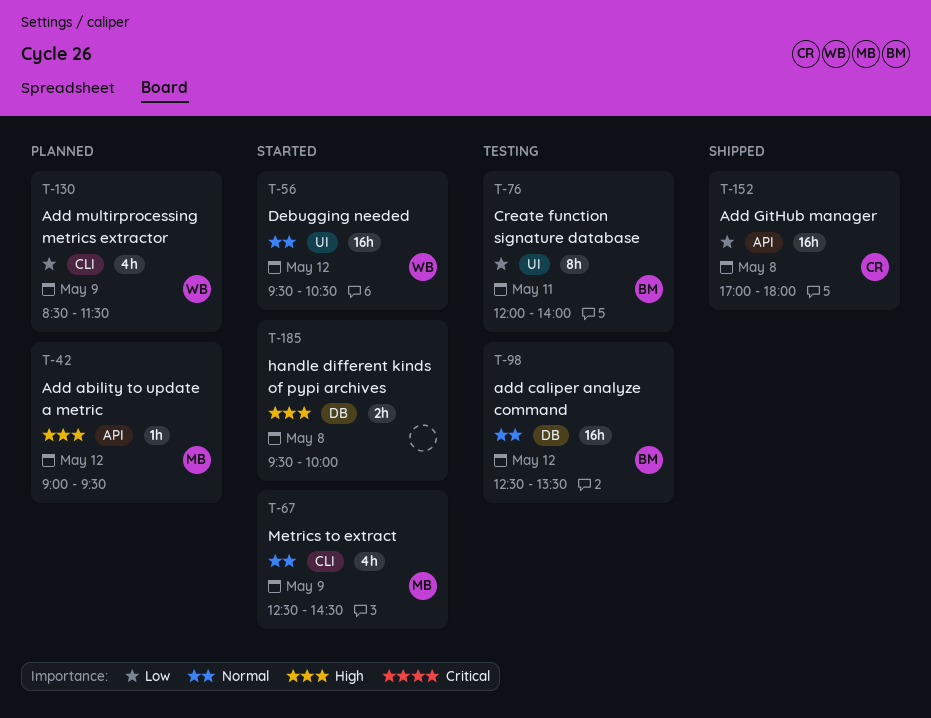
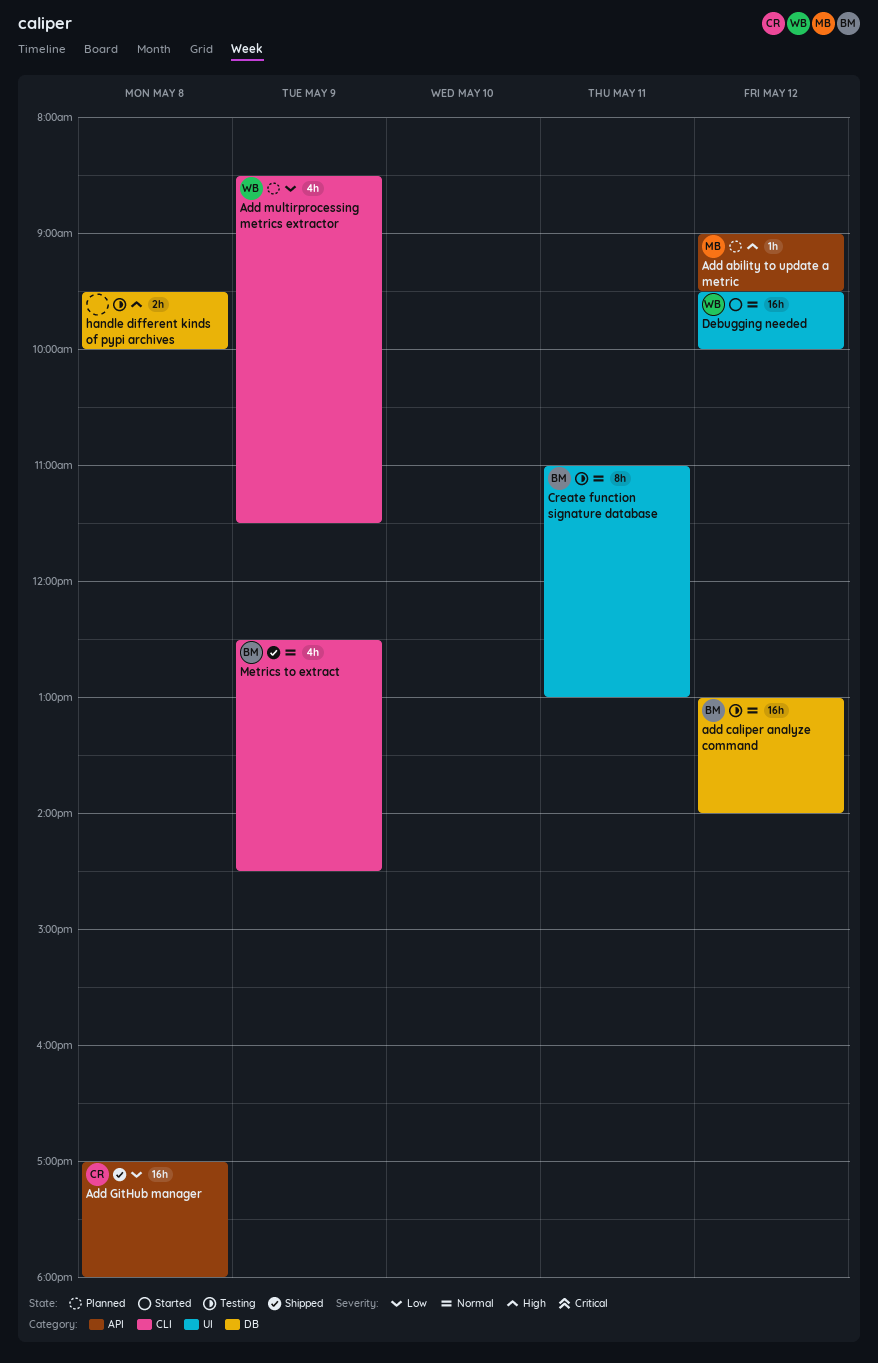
add caliper analyze command, begins: 12:30 -> 13:00
add caliper analyze command, ends: 13:30 -> 14:00
Create function signature database, priority: Low -> Normal
Create function signature database, begins: 12:00 -> 11:00
Create function signature database, ends: 14:00 -> 13:00
Debugging needed, ends: 10:30 -> 10:00
handle different kinds of pypi archives, status: Started -> Testing
Metrics to extract, status: Started -> Shipped
Metrics to extract, owner: MB -> BM

